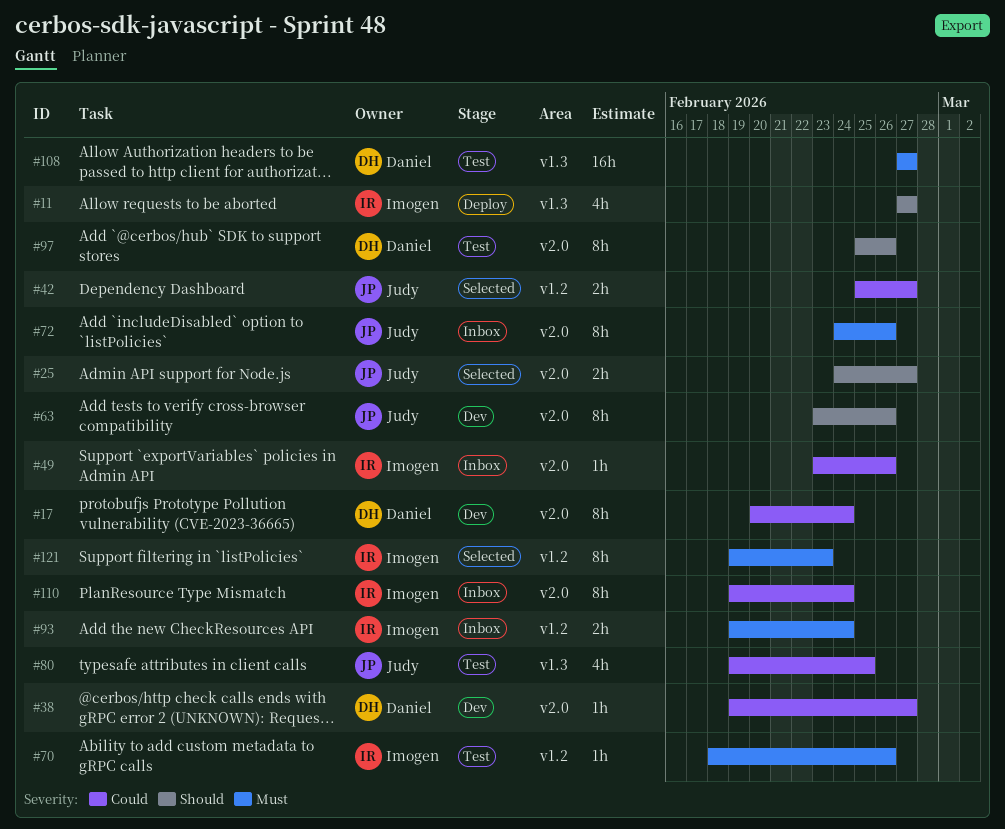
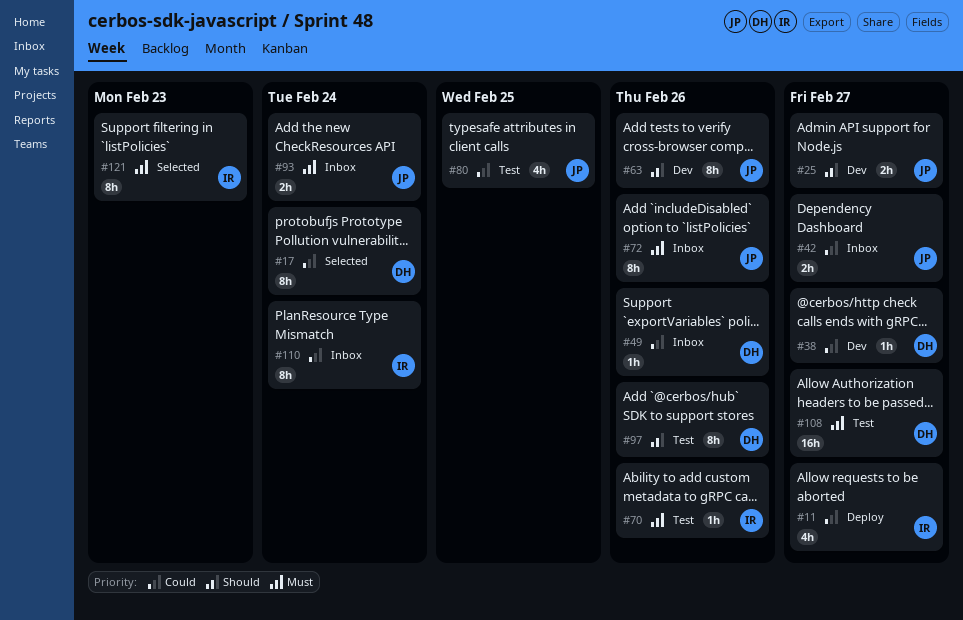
#11, priority: Should -> Could
#17, status: Dev -> Selected
#25, status: Selected -> Dev
#42, status: Selected -> Inbox
#49, owner: Imogen -> Daniel
#93, owner: Imogen -> Judy

